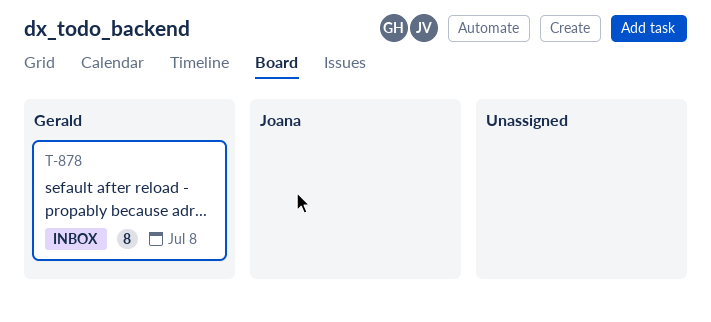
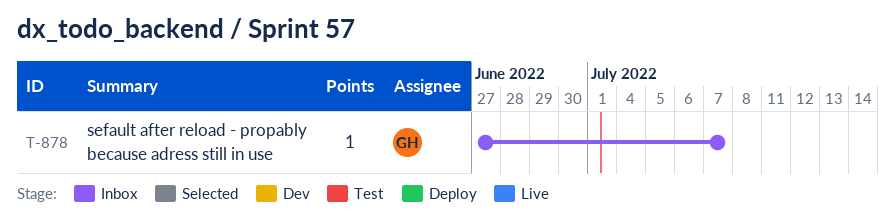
T-878, estimate: 8 -> 1
T-878, due: Jul 8 -> Jul 7

